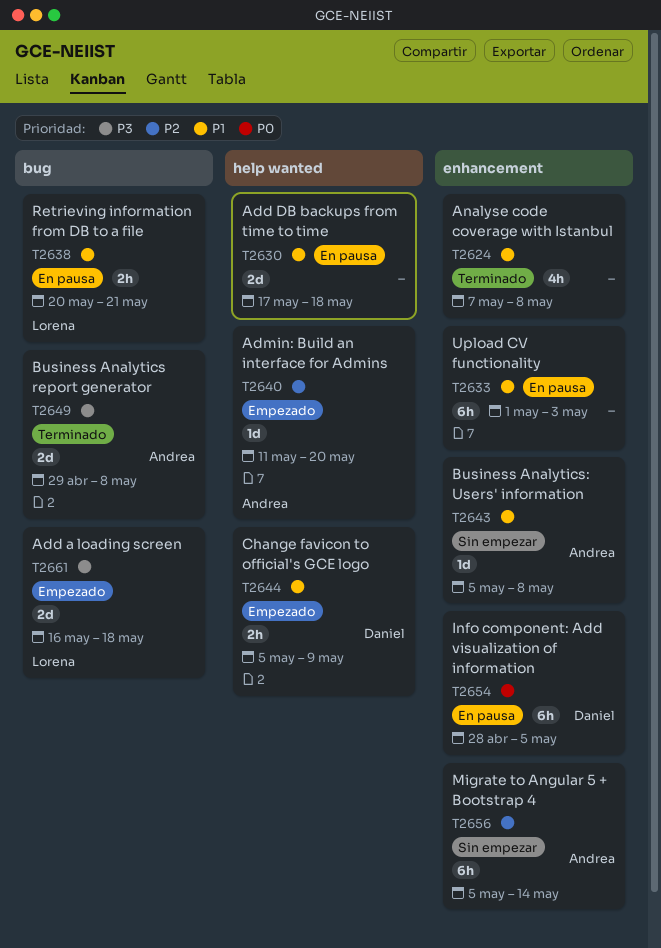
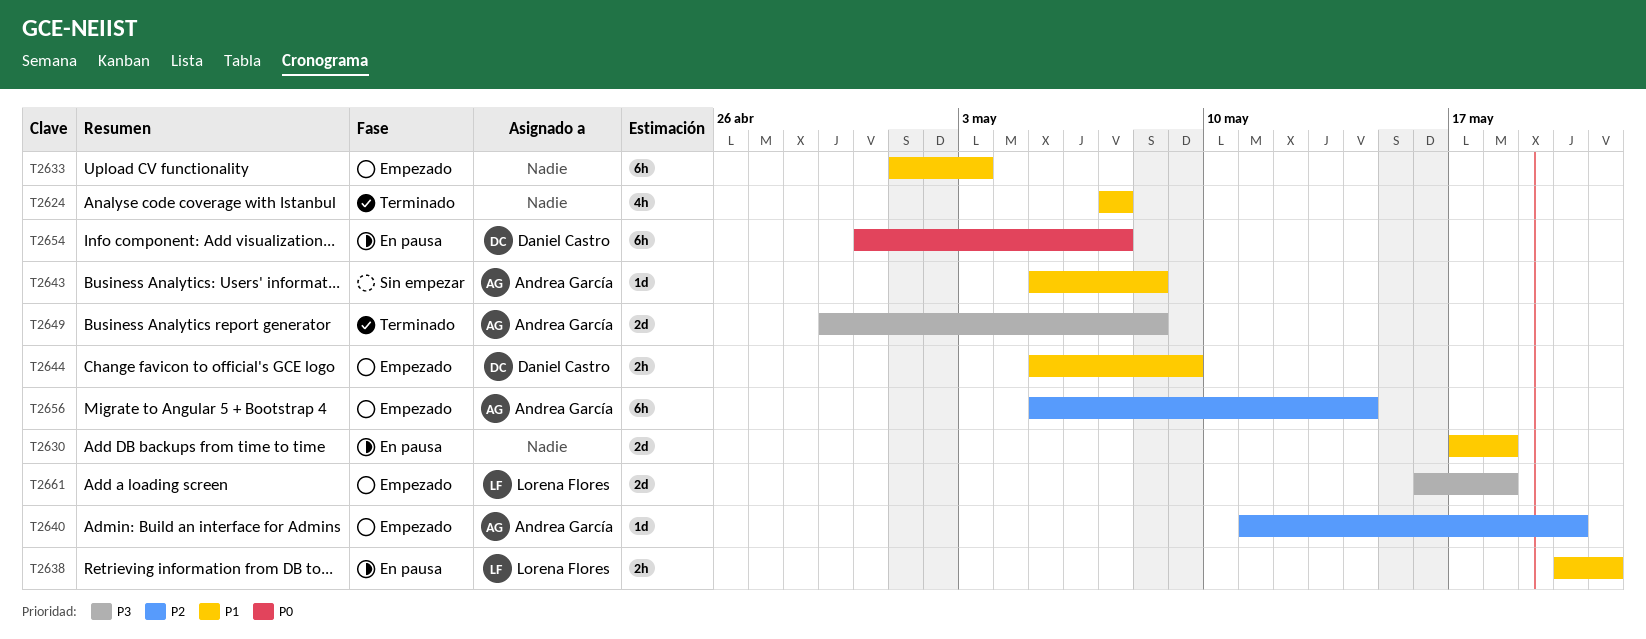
T2624, due: May 8 -> May 7
T2633, status: En pausa -> Empezado
T2654, start: Apr 28 -> Apr 30
T2654, due: May 5 -> May 7
T2656, status: Sin empezar -> Empezado

